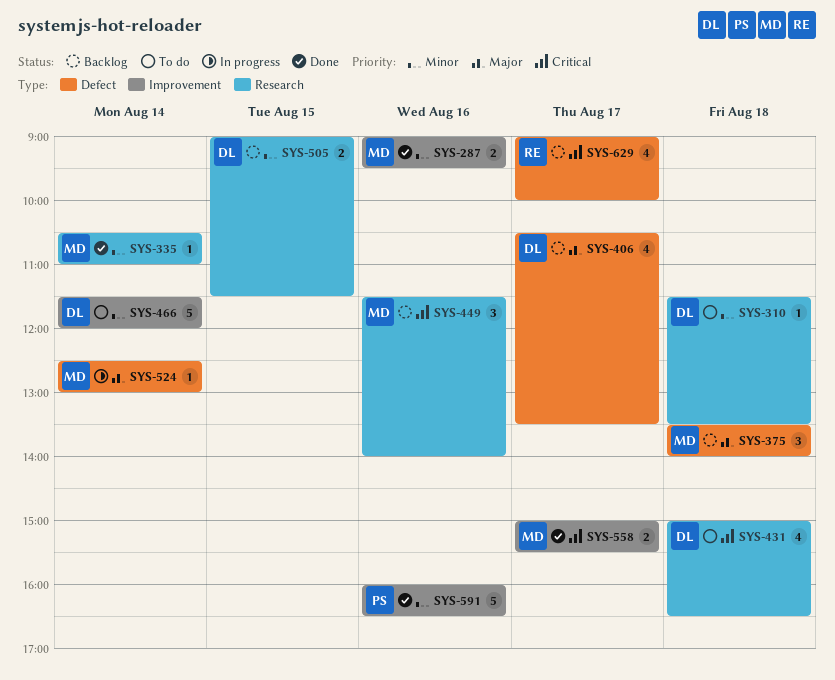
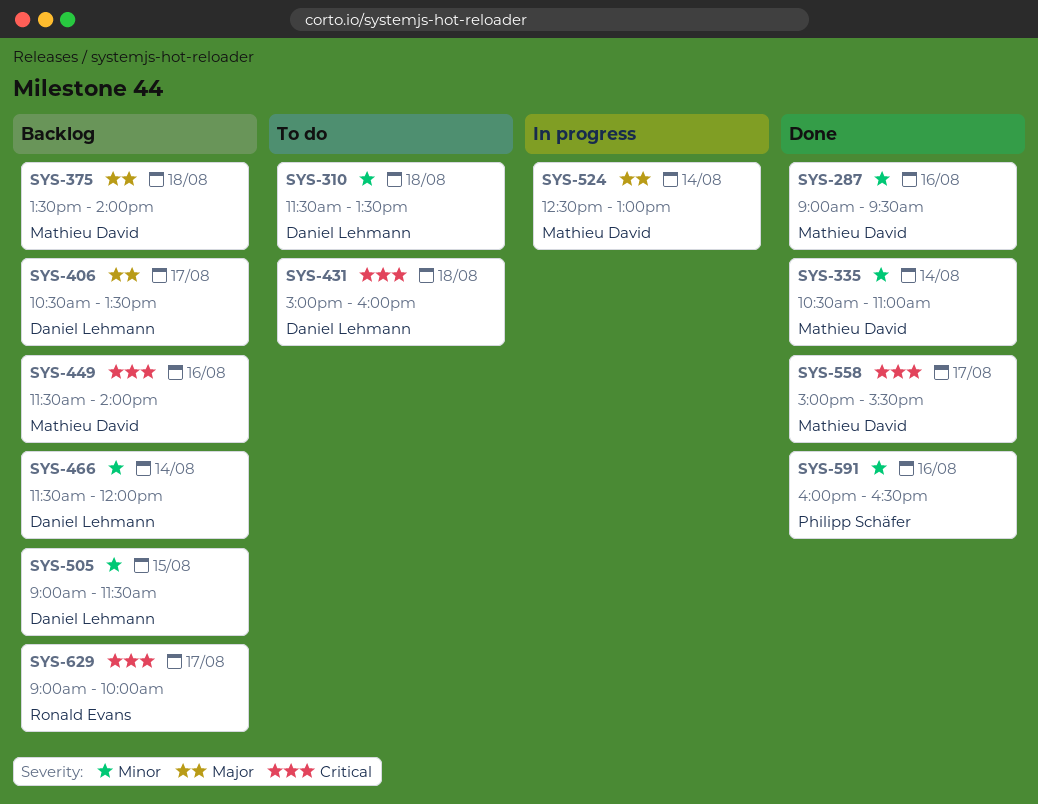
SYS-431, ends: 16:30 -> 16:00
SYS-466, status: To do -> Backlog

